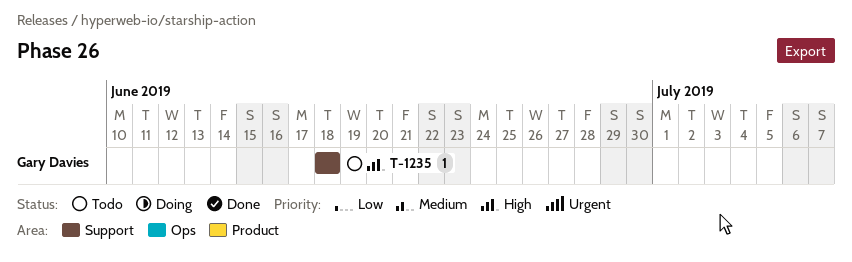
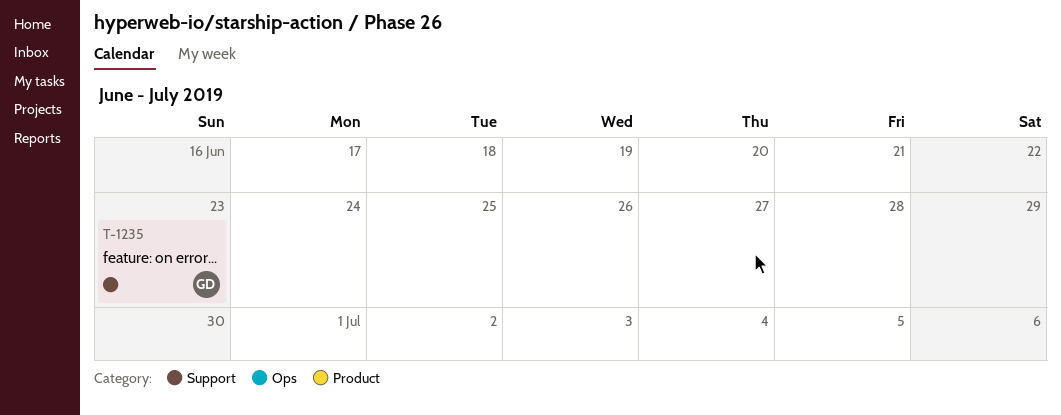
T-1235, due: Jun 18 -> Jun 23

